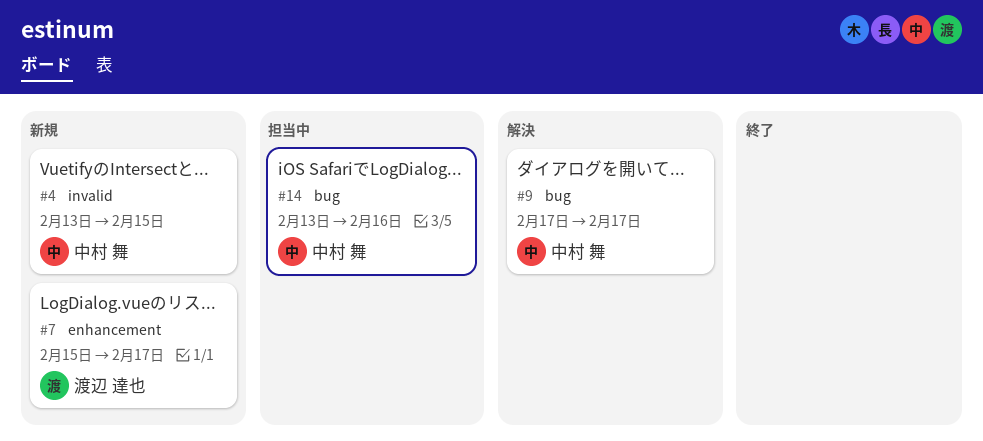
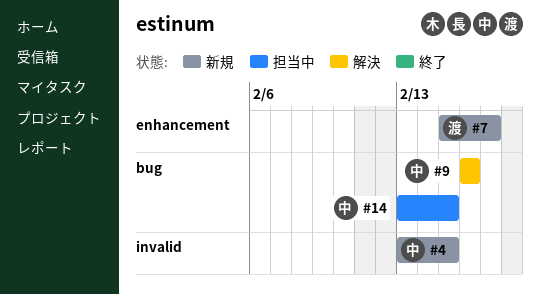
#9, start: Feb 17 -> Feb 16
#9, due: Feb 17 -> Feb 16
#14, due: Feb 16 -> Feb 15

